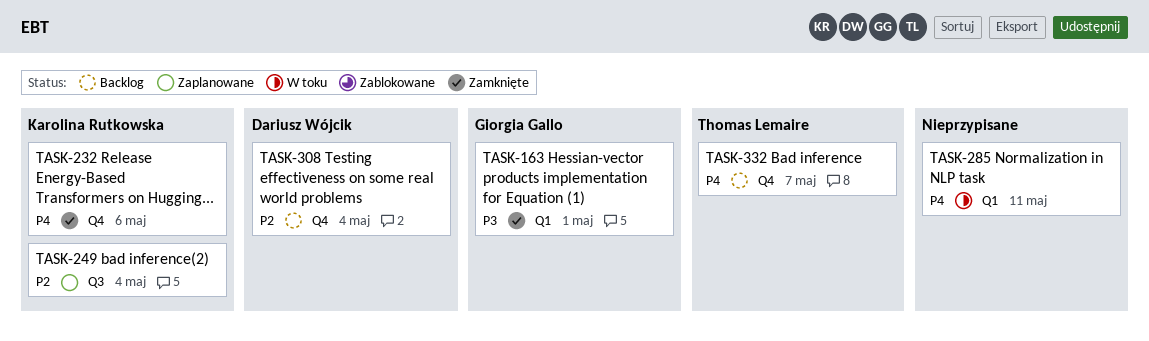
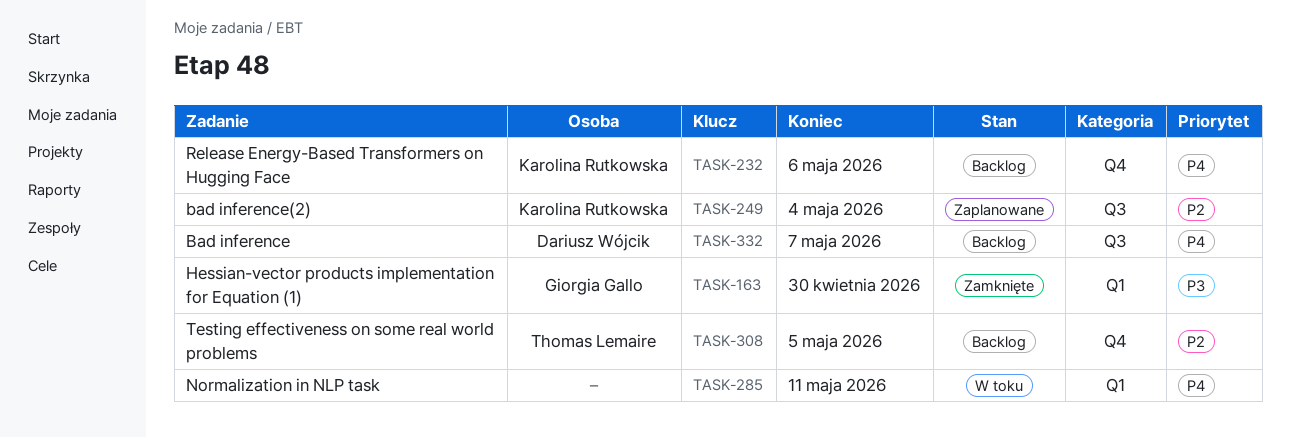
TASK-163, due: May 1 -> Apr 30
TASK-232, status: Zamknięte -> Backlog
TASK-308, owner: Dariusz Wójcik -> Thomas Lemaire
TASK-308, due: May 4 -> May 5
TASK-332, owner: Thomas Lemaire -> Dariusz Wójcik
TASK-332, label: Q4 -> Q3

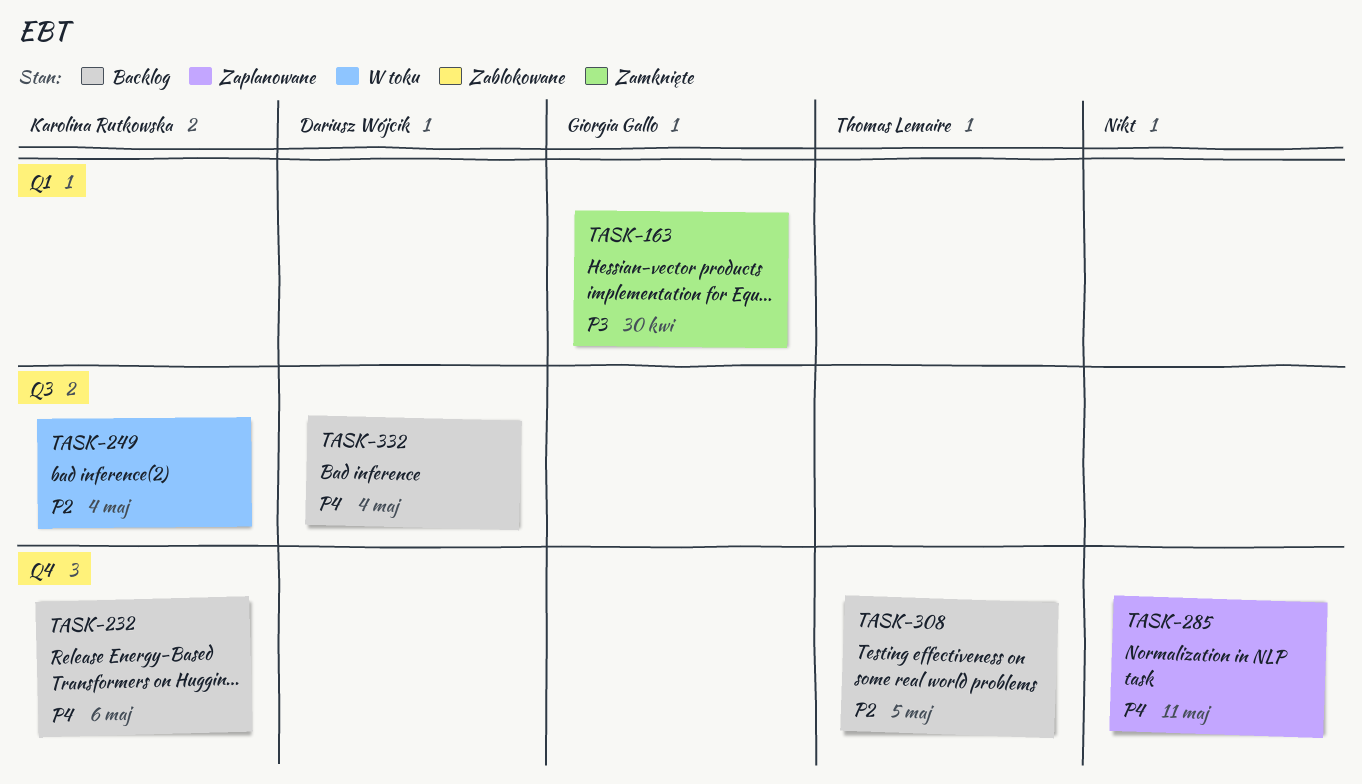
TASK-249, status: Zaplanowane -> W toku
TASK-285, status: W toku -> Zaplanowane
TASK-285, label: Q1 -> Q4
TASK-332, due: May 7 -> May 4

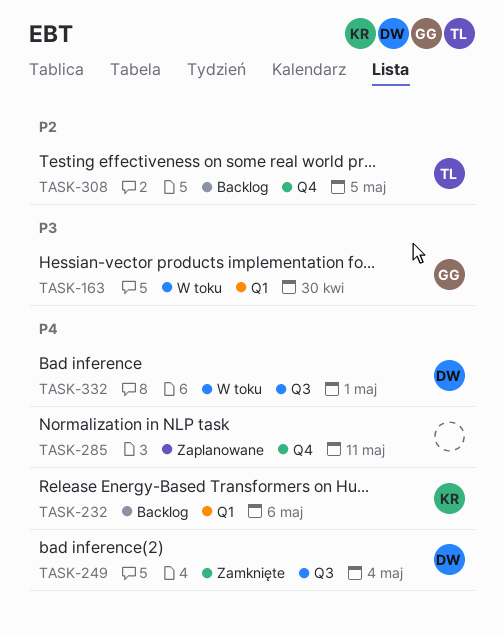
TASK-163, status: Zamknięte -> W toku
TASK-232, label: Q4 -> Q1
TASK-249, status: W toku -> Zamknięte
TASK-249, owner: Karolina Rutkowska -> Dariusz Wójcik
TASK-249, priority: P2 -> P4
TASK-332, status: Backlog -> W toku
TASK-332, due: May 4 -> May 1

